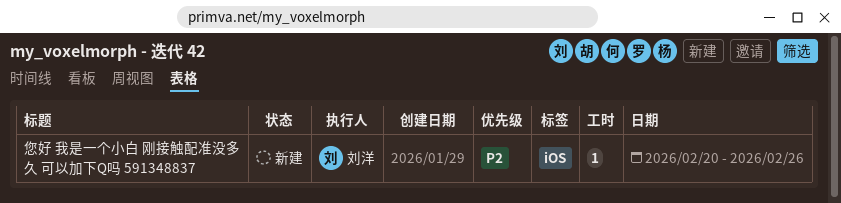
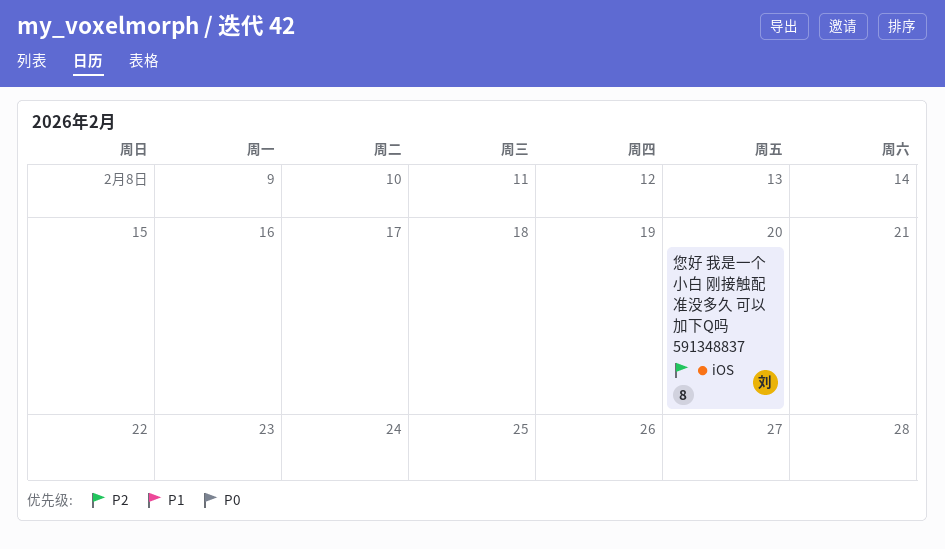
您好 我是一个小白 刚接触配准没多久 可以加下Q吗 591348837, estimate: 1 -> 8
您好 我是一个小白 刚接触配准没多久 可以加下Q吗 591348837, due: Feb 26 -> Feb 20

